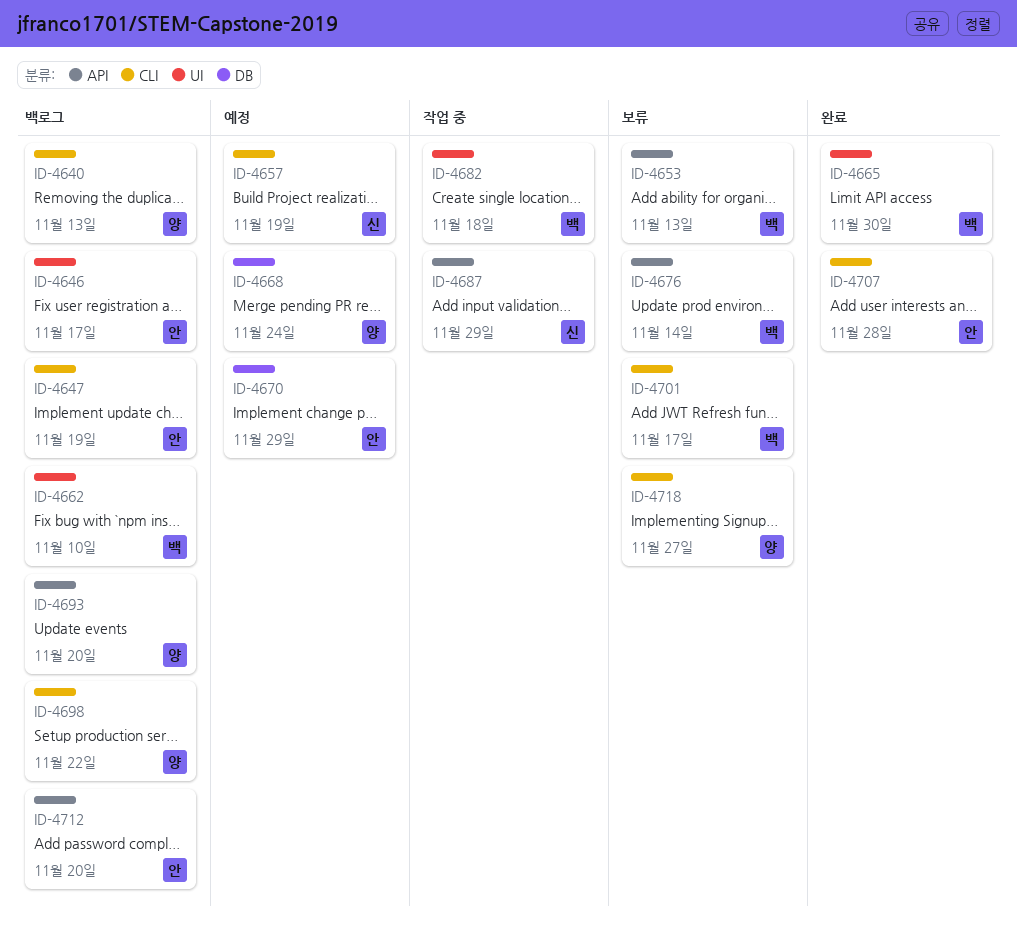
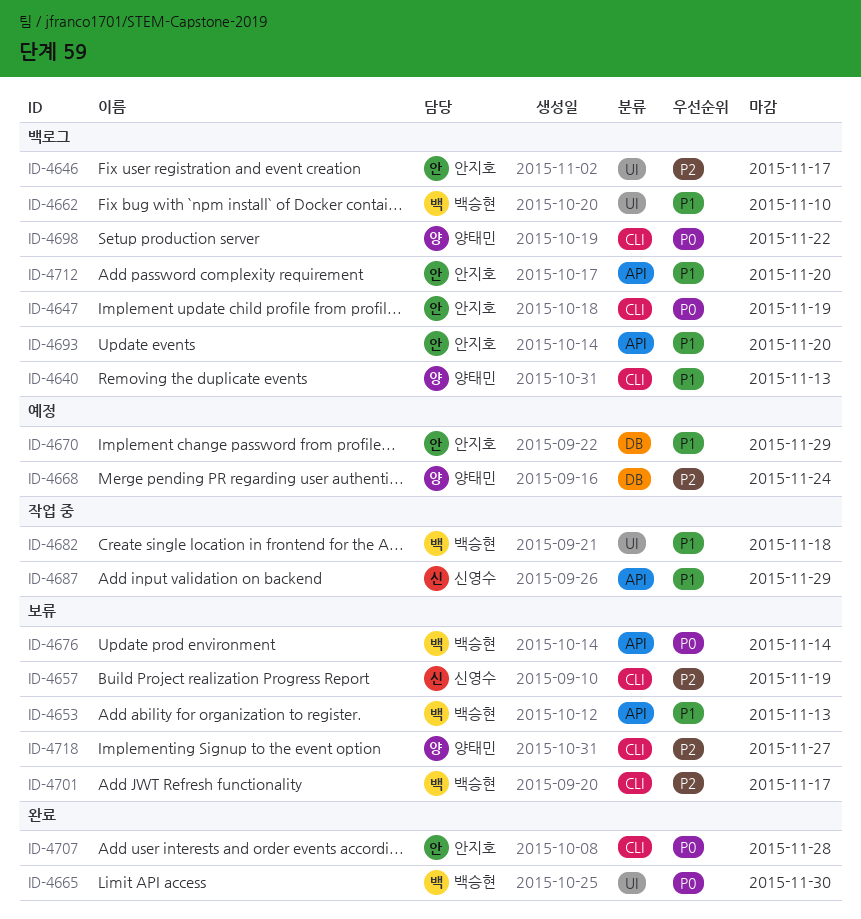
ID-4657, status: 예정 -> 보류
ID-4693, owner: 양태민 -> 안지호

